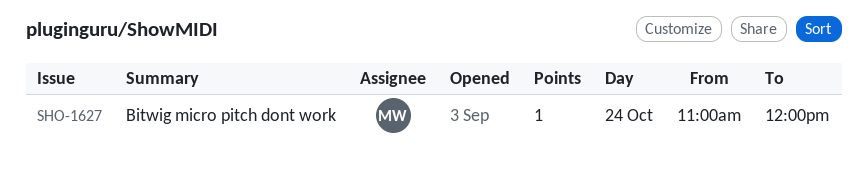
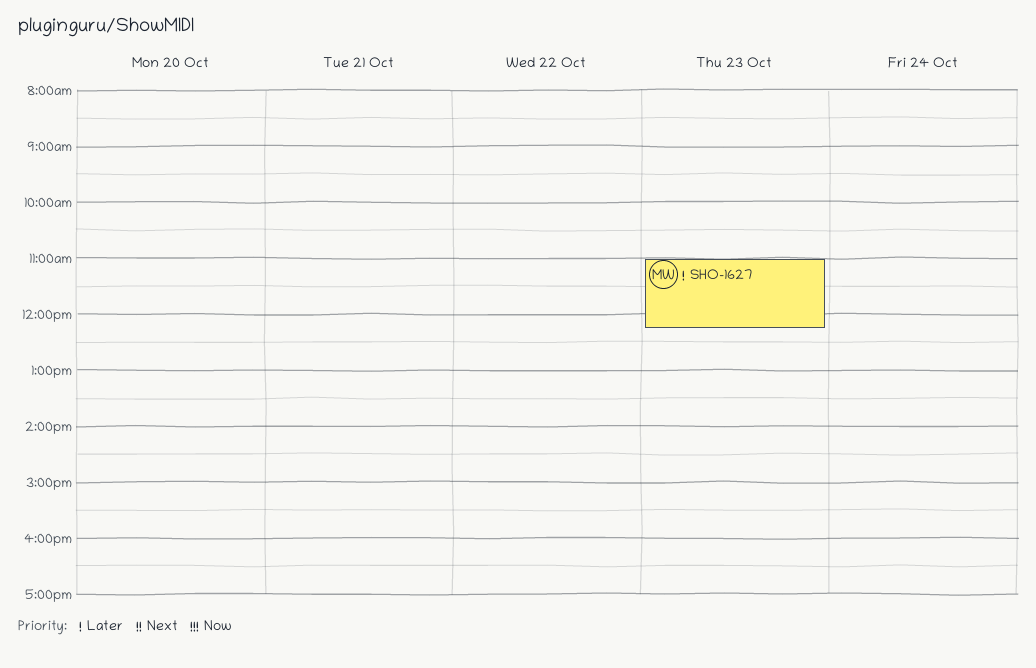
SHO-1627, day: Oct 24 -> Oct 23
SHO-1627, ends: 12:00 -> 12:15

